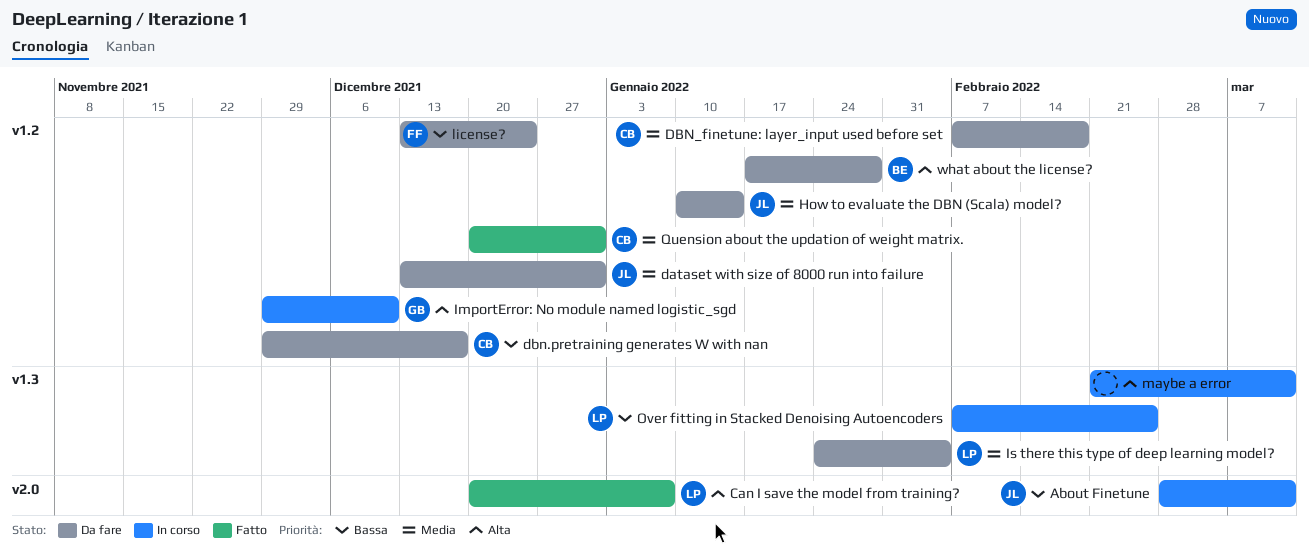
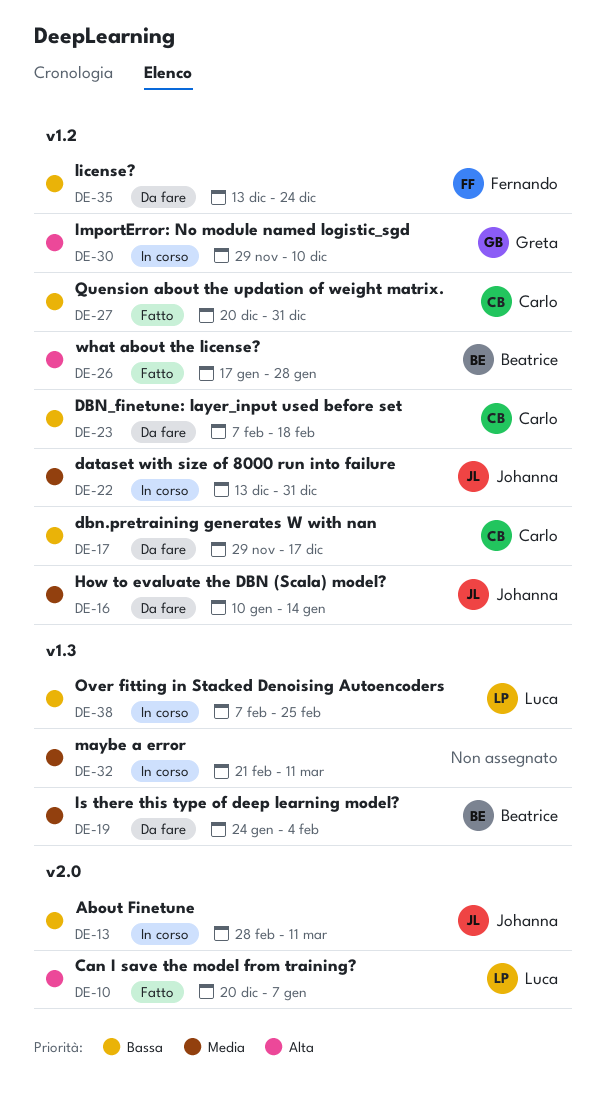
dataset with size of 8000 run into failure, status: Da fare -> In corso
DBN_finetune: layer_input used before set, priority: Media -> Bassa
Is there this type of deep learning model?, owner: Luca -> Beatrice
maybe a error, priority: Alta -> Media
Quension about the updation of weight matrix., priority: Media -> Bassa
what about the license?, status: Da fare -> Fatto

